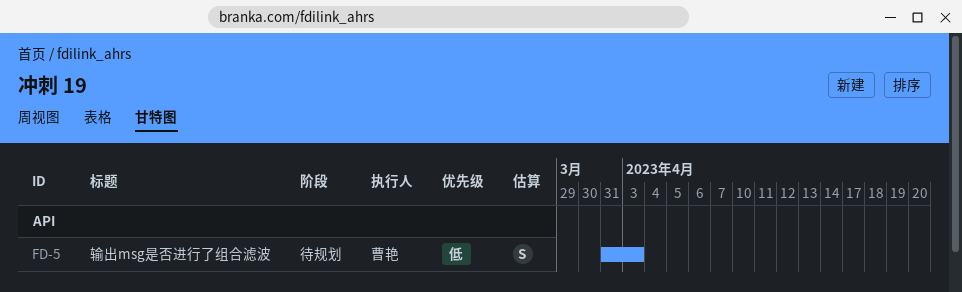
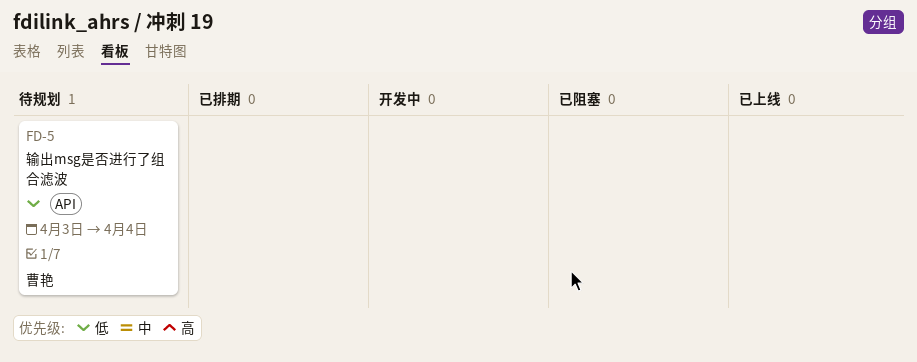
FD-5, start: Mar 31 -> Apr 3
FD-5, due: Apr 3 -> Apr 4

